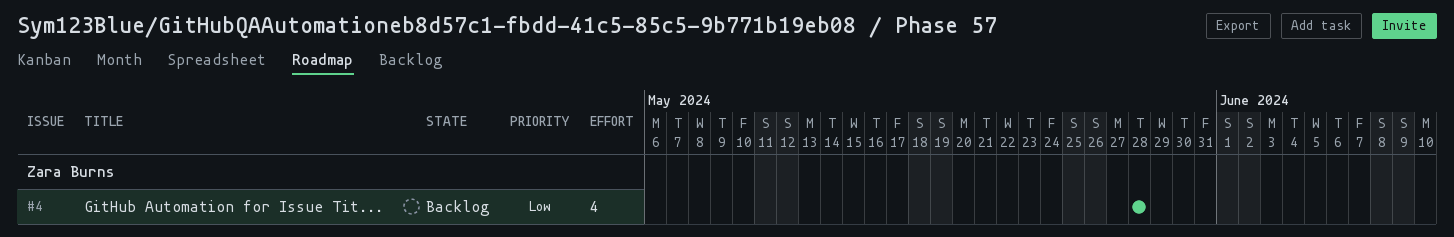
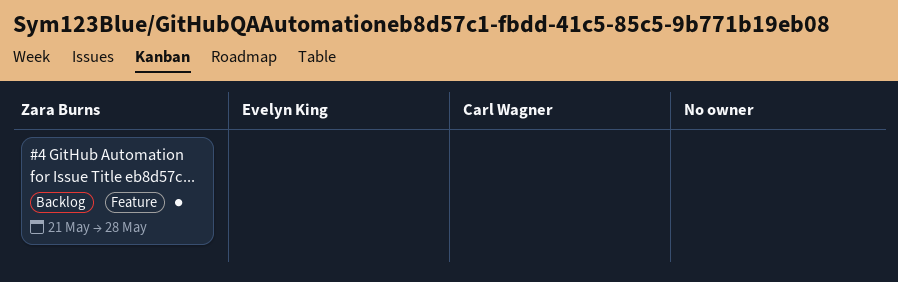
#4, estimate: 4 -> 1
#4, start: May 28 -> May 21

